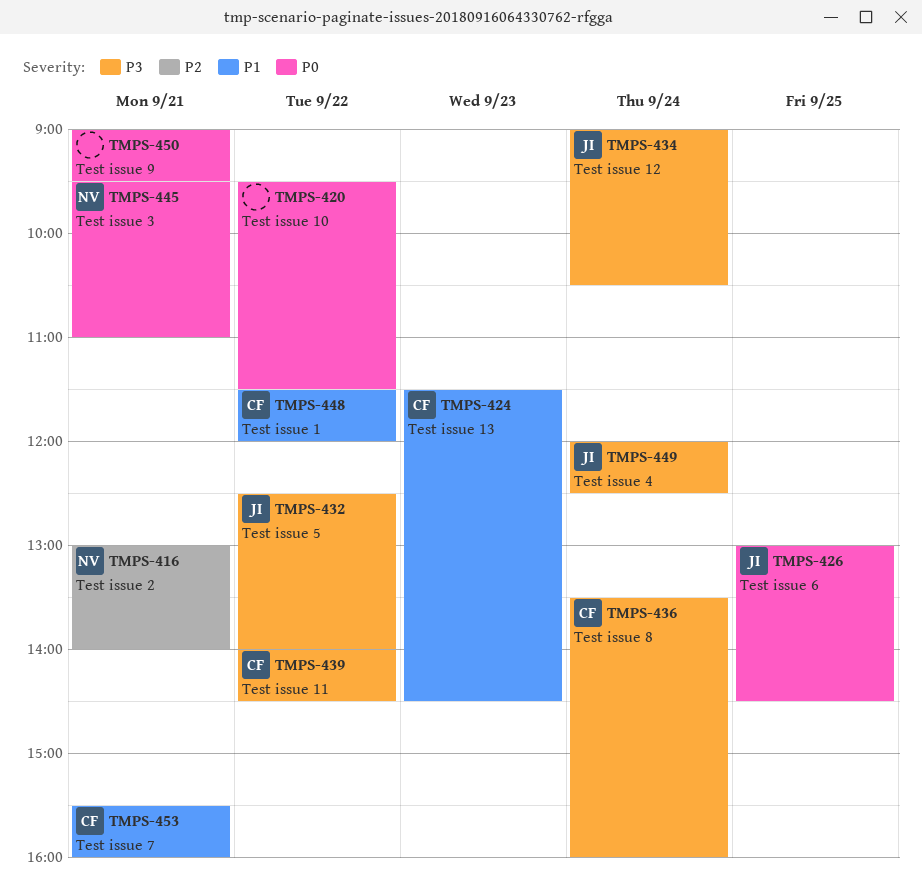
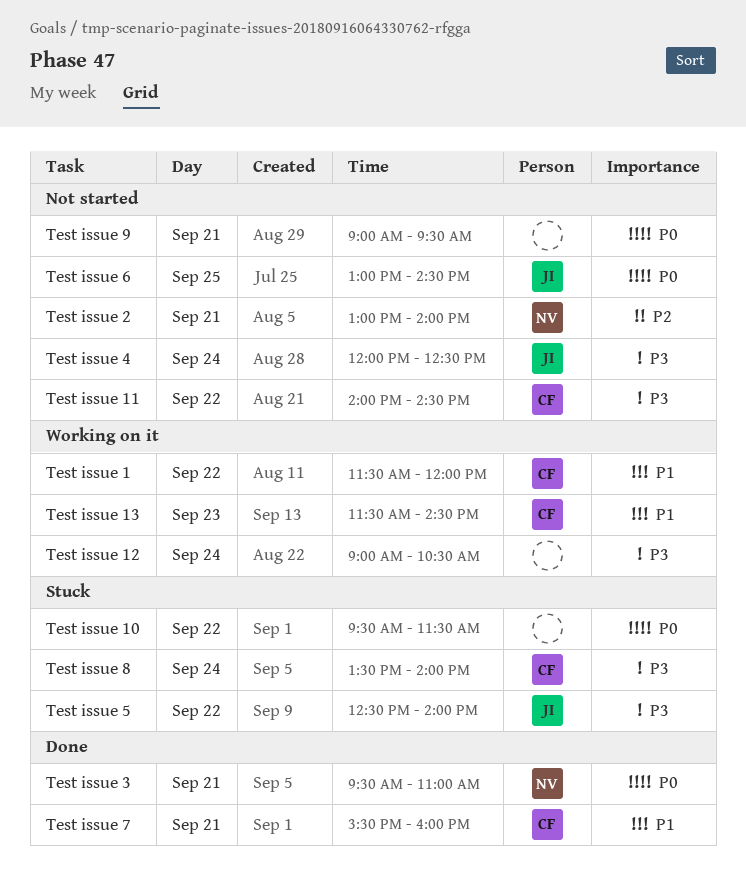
Test issue 12, owner: JI -> none
Test issue 8, ends: 16:00 -> 14:00

